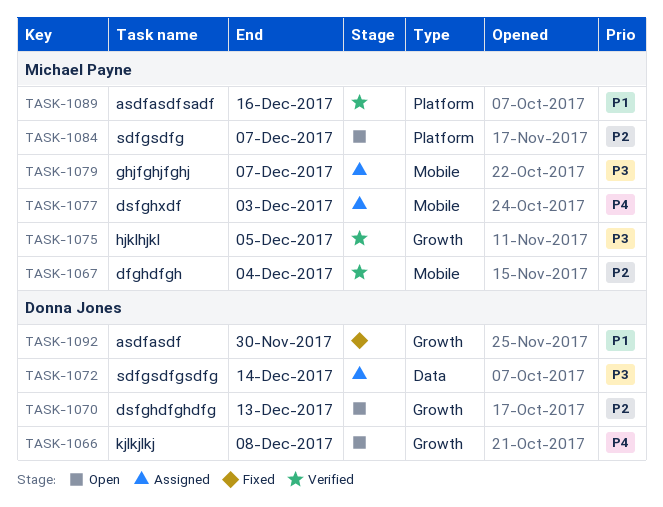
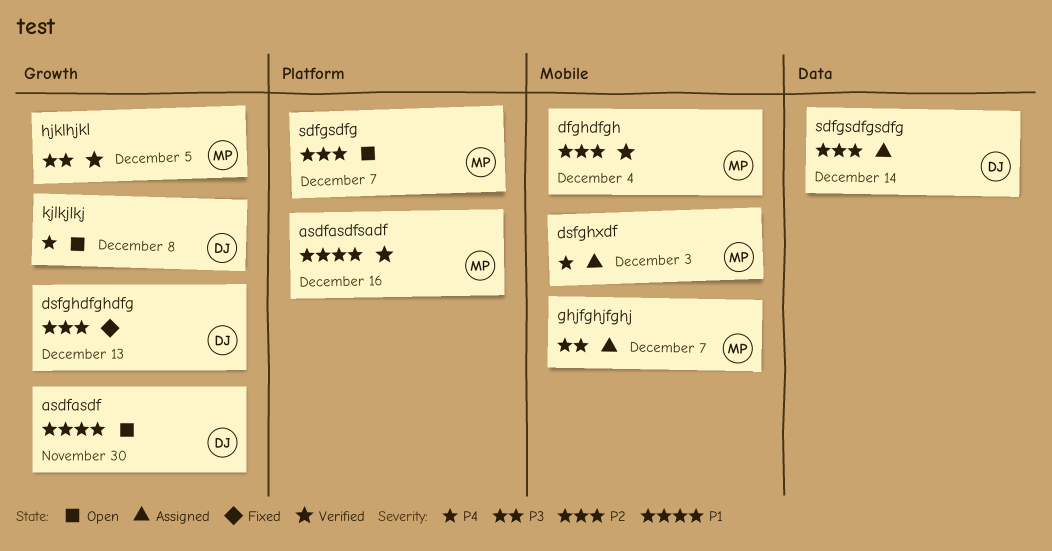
asdfasdf, status: Fixed -> Open
dsfghdfghdfg, status: Open -> Fixed
sdfgsdfgsdfg, priority: P3 -> P2

